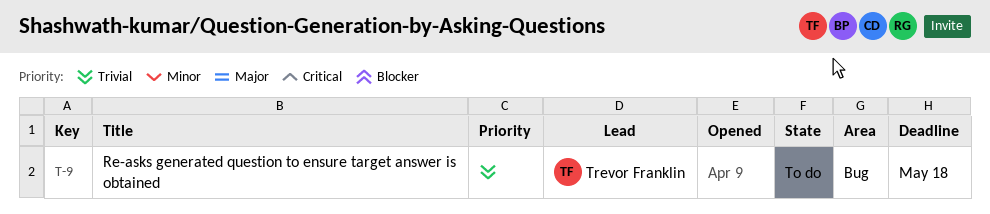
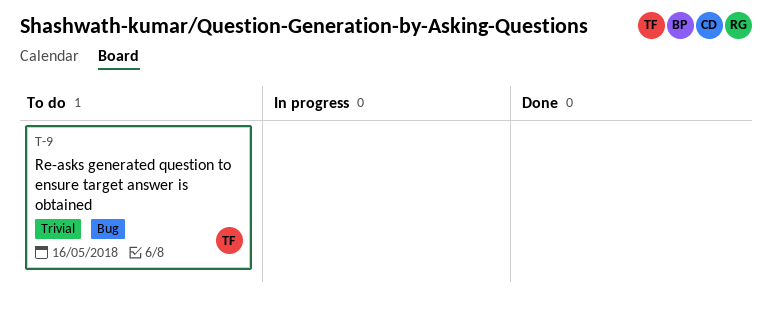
T-9, due: May 18 -> May 16

